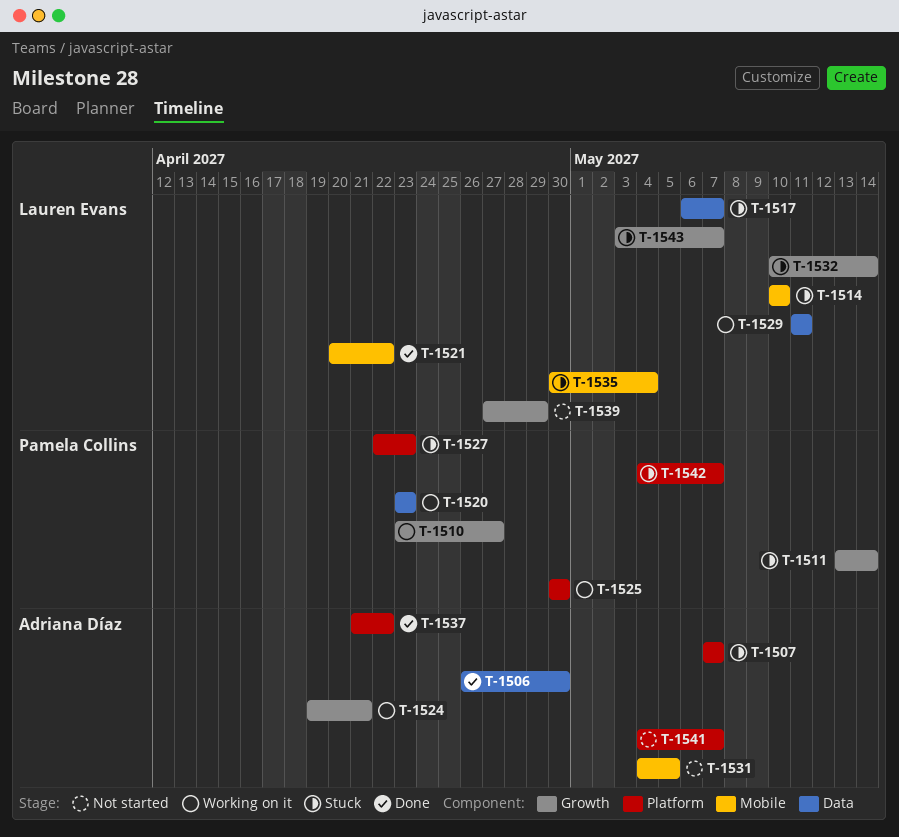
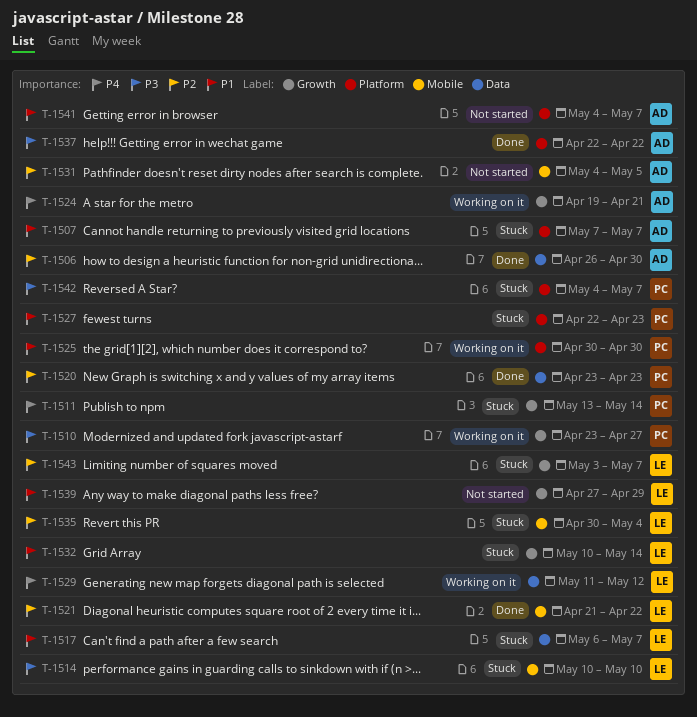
T-1520, status: Working on it -> Done
T-1521, start: Apr 20 -> Apr 21
T-1529, due: May 11 -> May 12
T-1537, start: Apr 21 -> Apr 22

